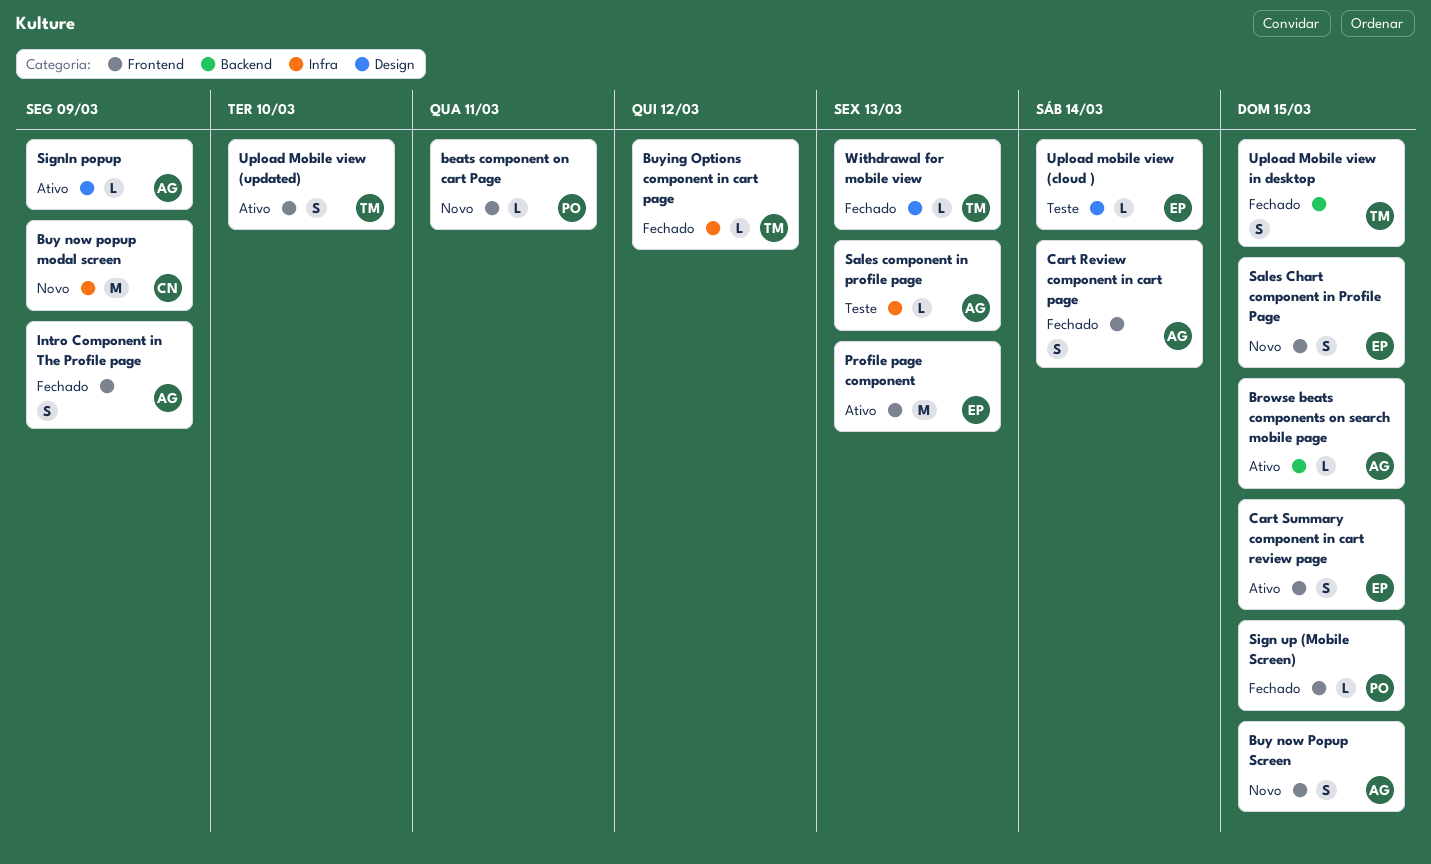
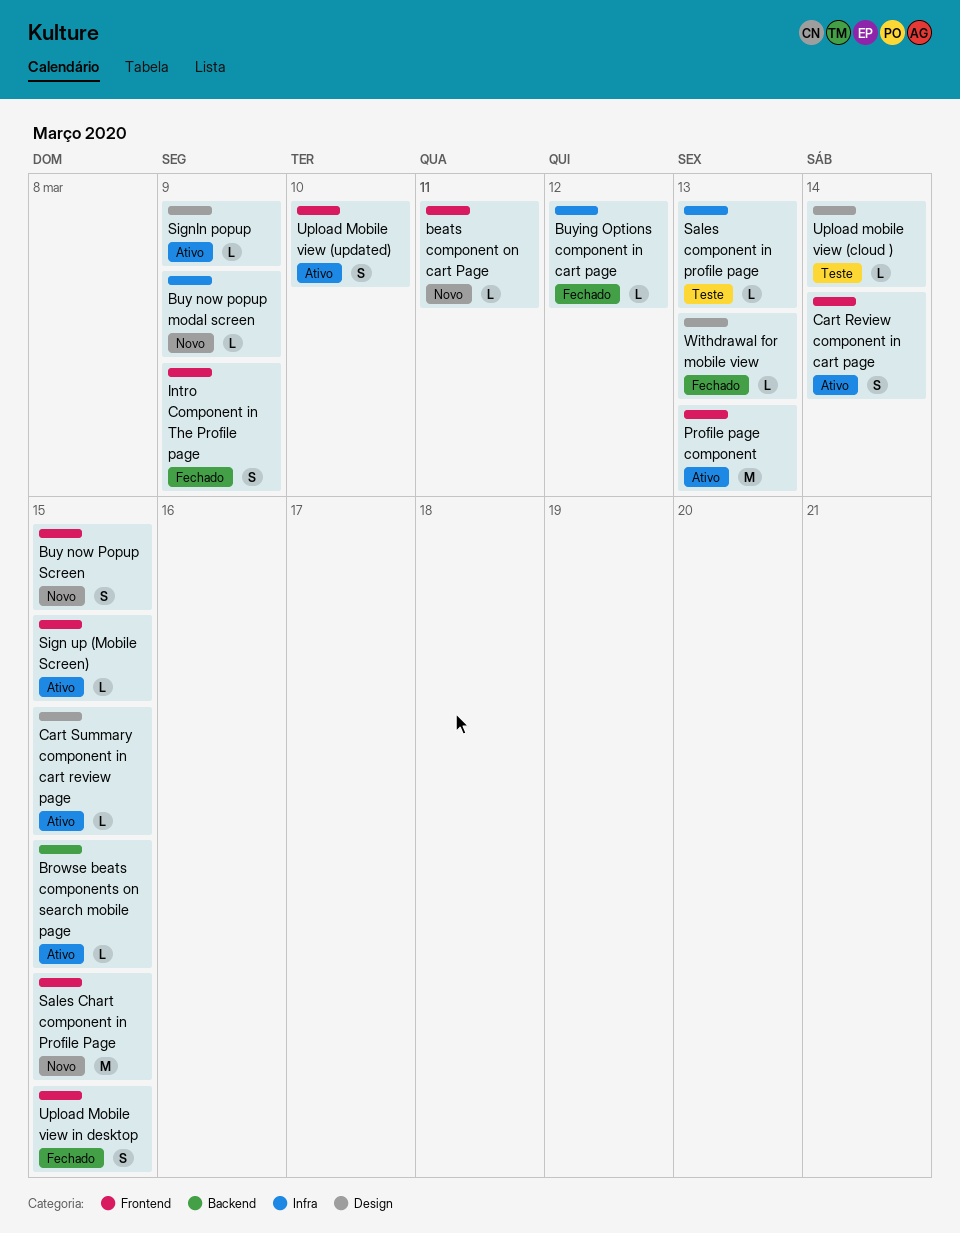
Buy now popup modal screen, estimate: M -> L
Cart Review component in cart page, status: Fechado -> Ativo
Cart Summary component in cart review page, label: Frontend -> Design
Cart Summary component in cart review page, estimate: S -> L
Sales Chart component in Profile Page, estimate: S -> M
Sign up (Mobile Screen), status: Fechado -> Ativo
Upload Mobile view in desktop, label: Backend -> Frontend

